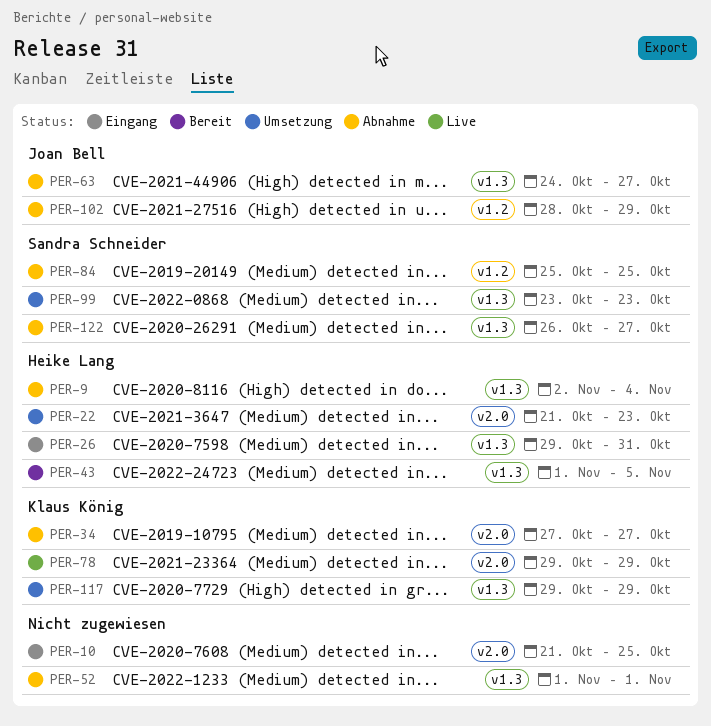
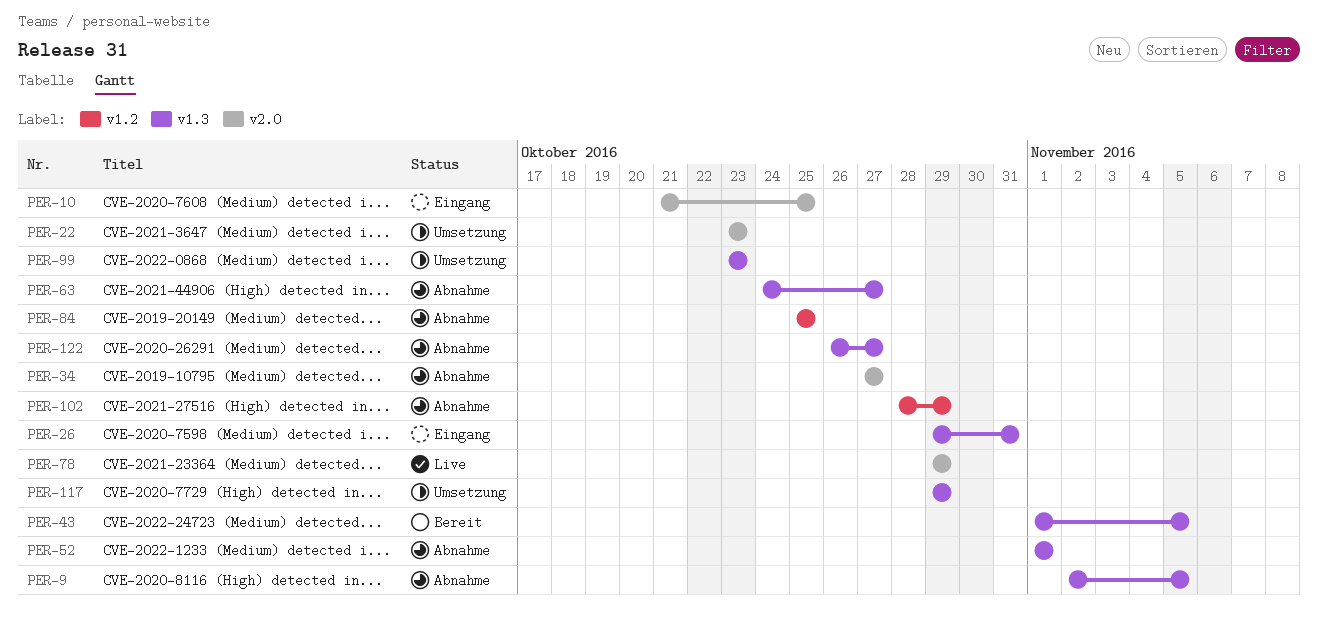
PER-9, due: Nov 4 -> Nov 5
PER-22, start: Oct 21 -> Oct 23

